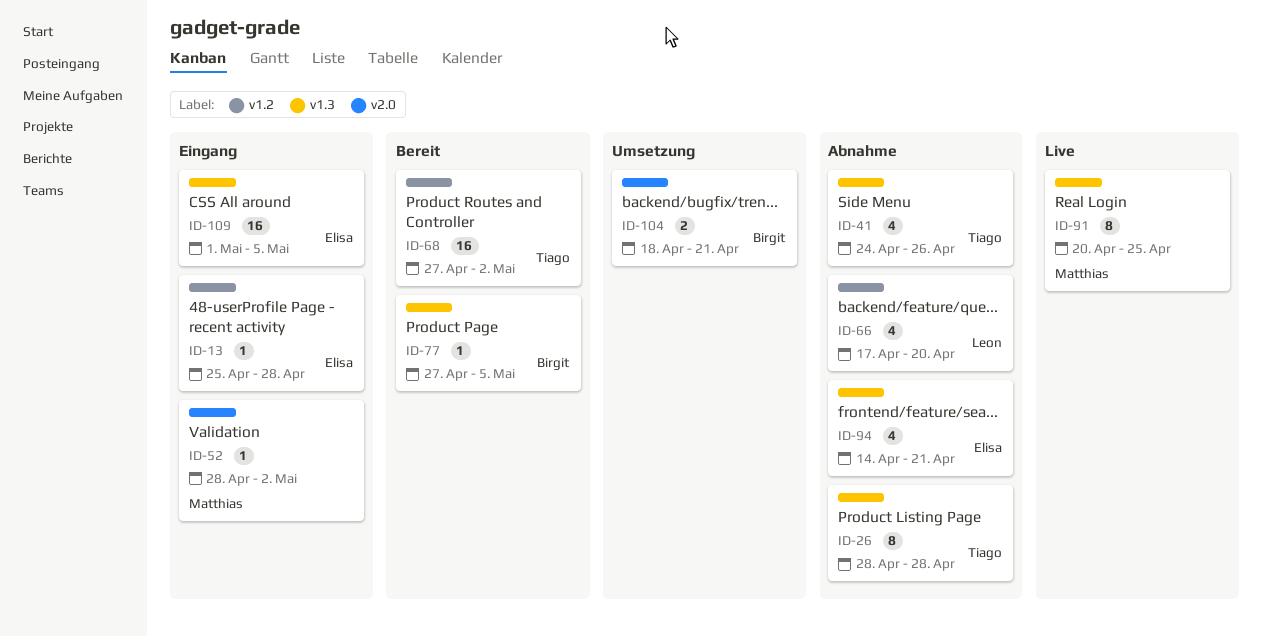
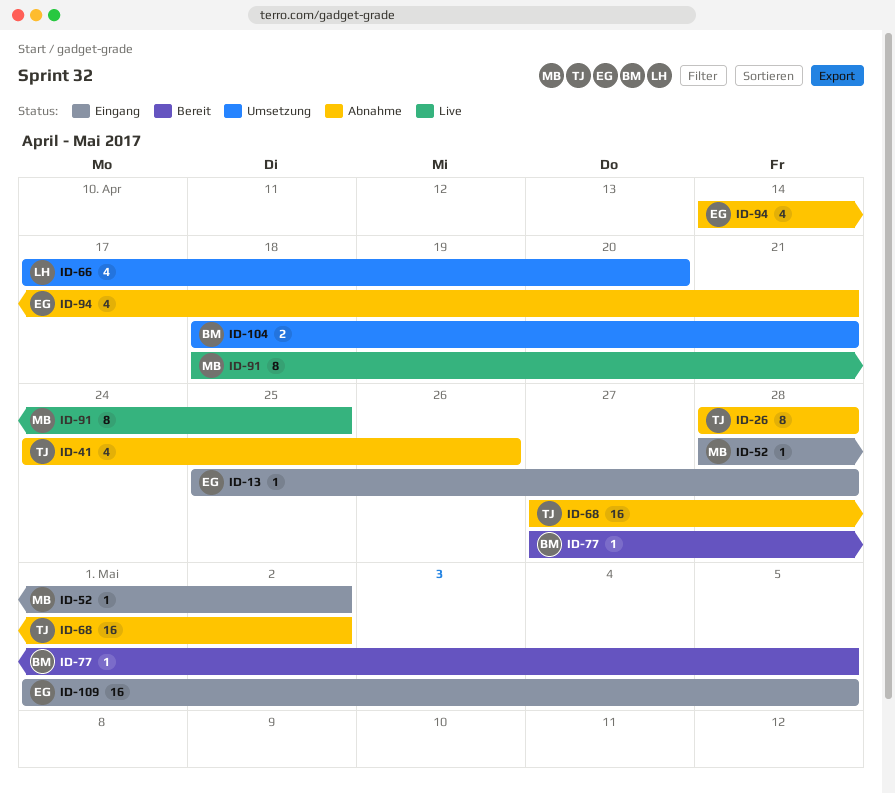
ID-66, status: Abnahme -> Umsetzung
ID-68, status: Bereit -> Abnahme
ID-91, start: Apr 20 -> Apr 18

